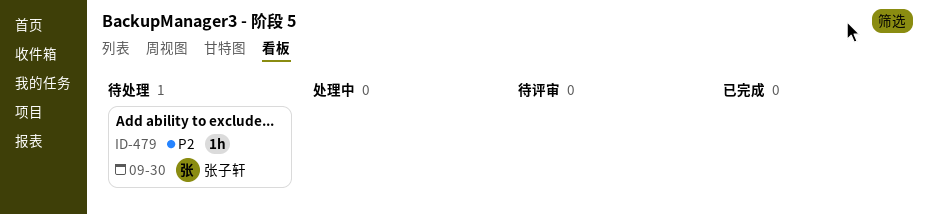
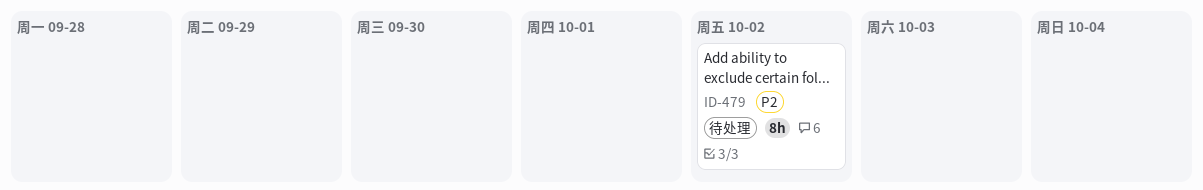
ID-479, estimate: 1h -> 8h
ID-479, due: Sep 30 -> Oct 2

